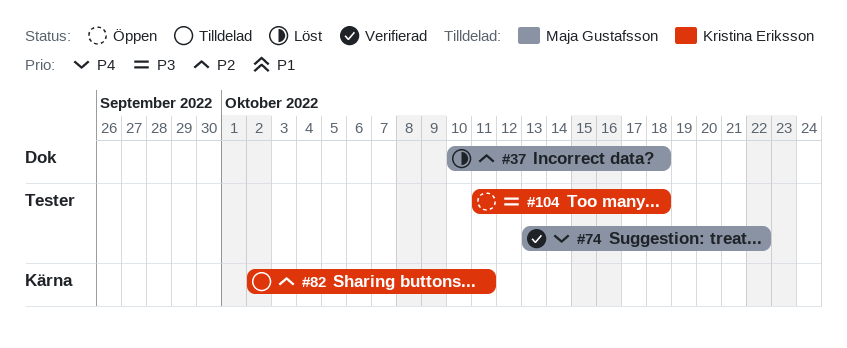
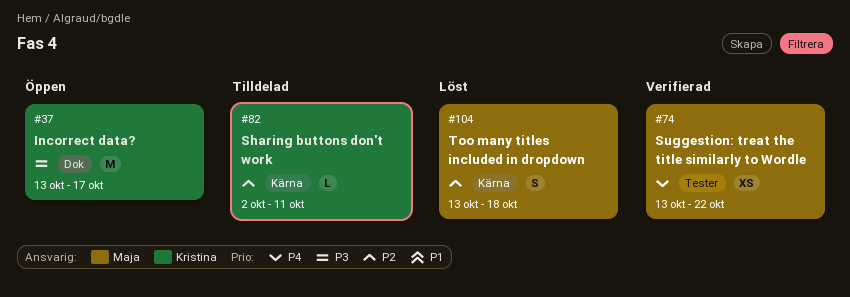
#37, status: Löst -> Öppen
#37, owner: Maja Gustafsson -> Kristina Eriksson
#37, priority: P2 -> P3
#37, start: Oct 10 -> Oct 13
#37, due: Oct 18 -> Oct 17
#104, status: Öppen -> Löst
#104, owner: Kristina Eriksson -> Maja Gustafsson
#104, priority: P3 -> P2
#104, label: Tester -> Kärna
#104, start: Oct 11 -> Oct 13

